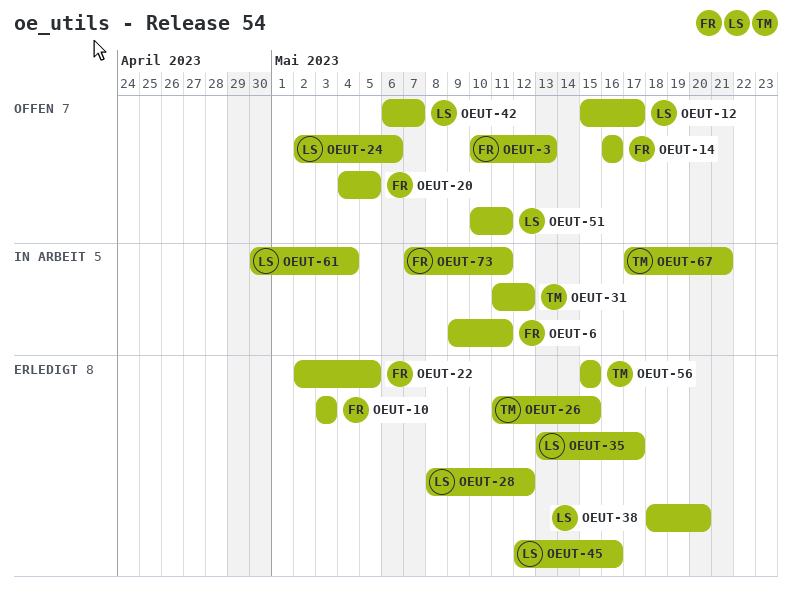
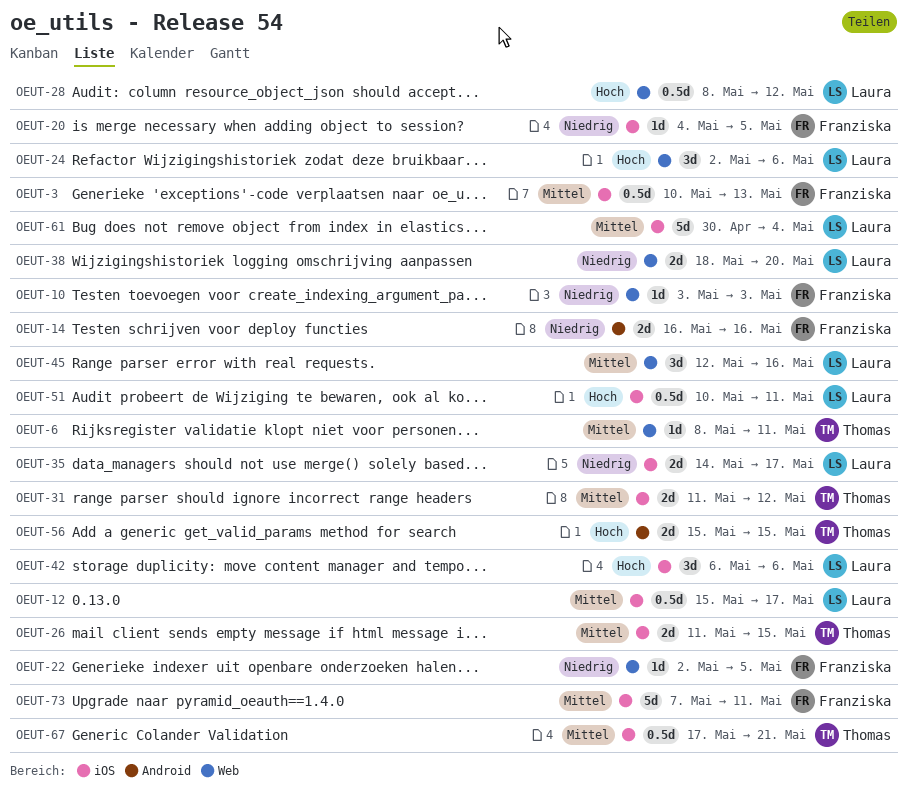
OEUT-6, owner: Franziska -> Thomas
OEUT-6, start: May 9 -> May 8
OEUT-35, start: May 13 -> May 14
OEUT-42, due: May 7 -> May 6

